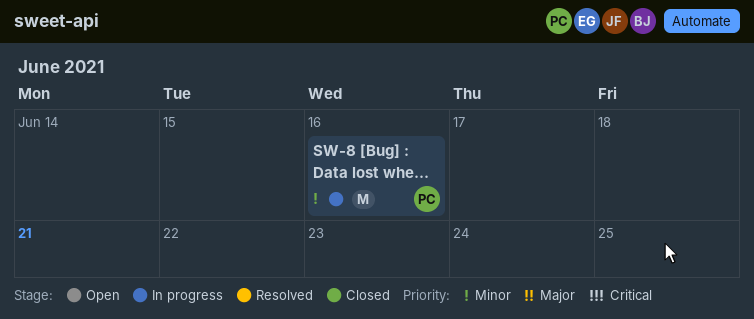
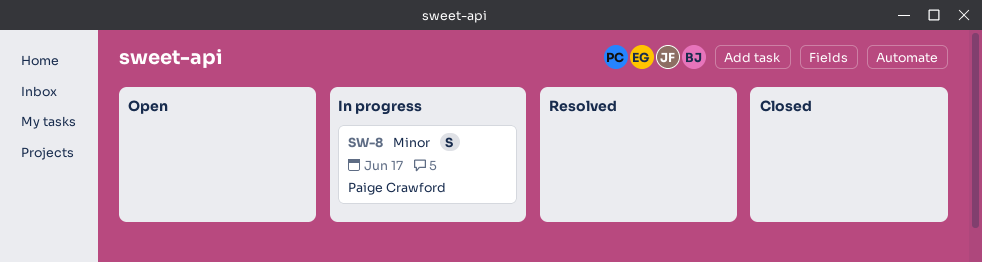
SW-8, estimate: M -> S
SW-8, due: Jun 16 -> Jun 17

